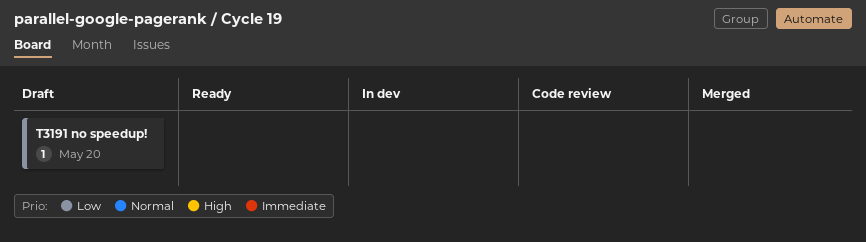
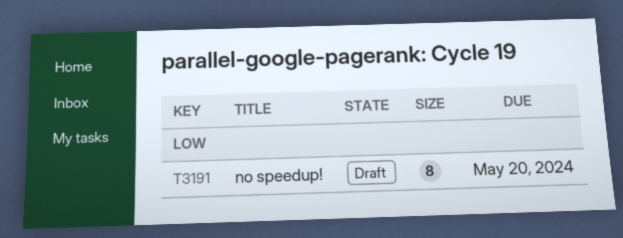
T3191, estimate: 1 -> 8

